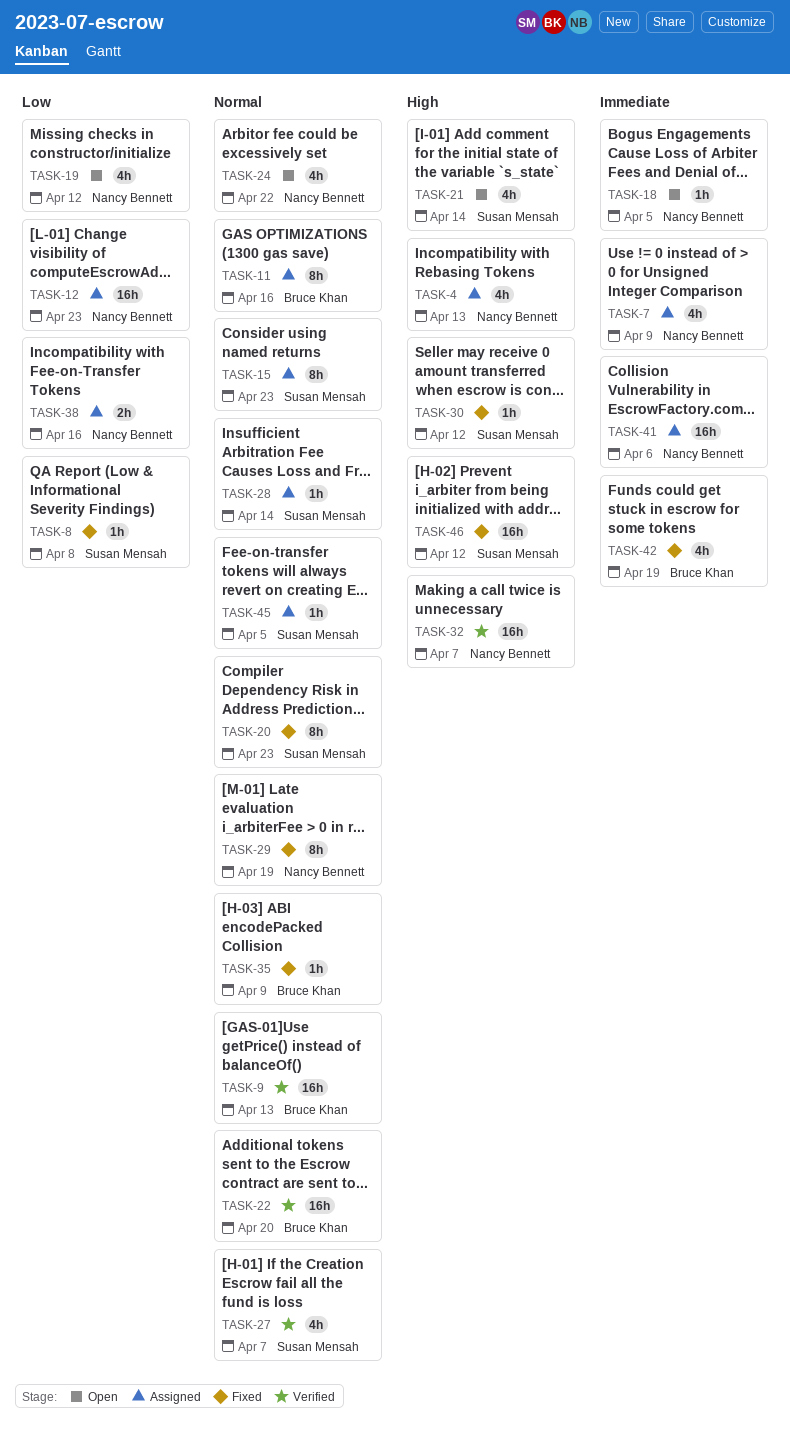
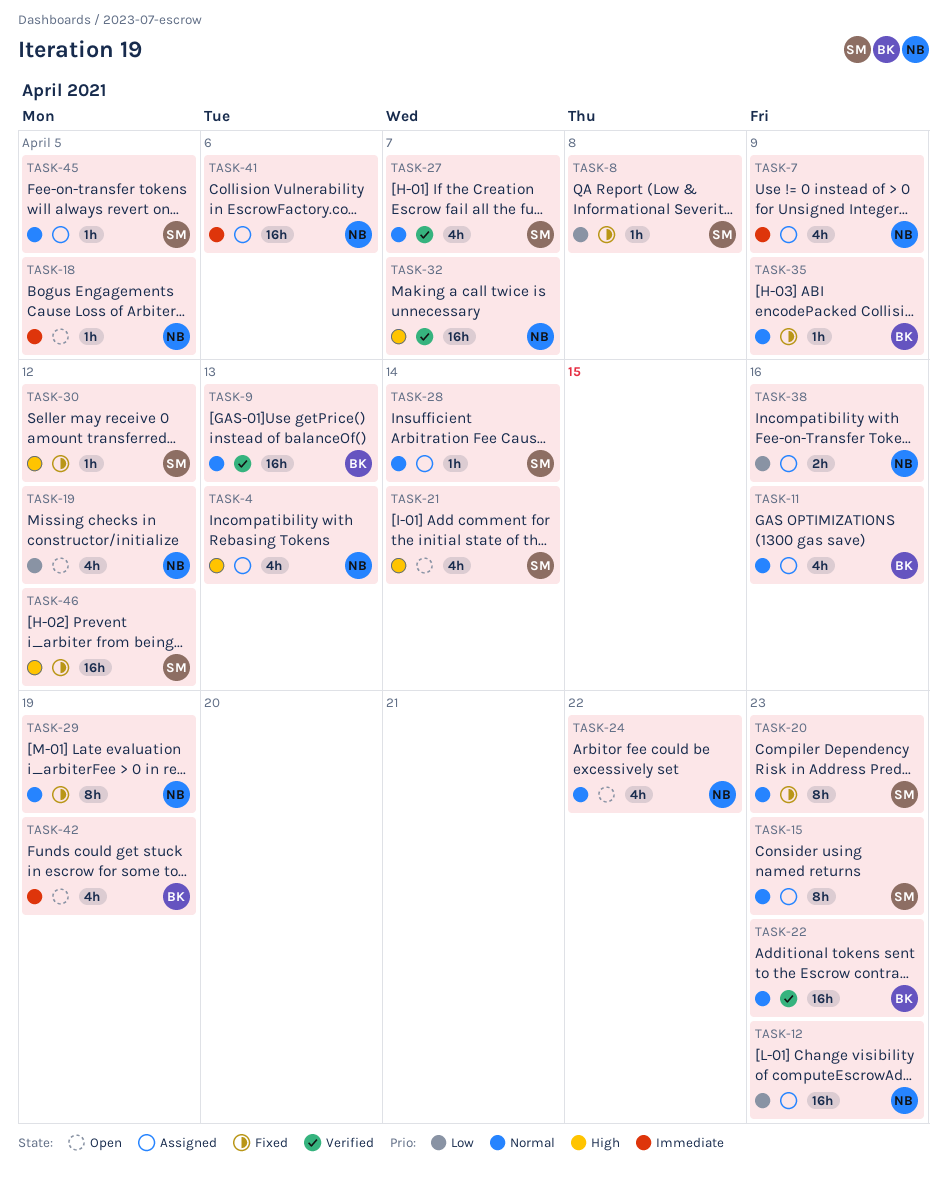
TASK-11, estimate: 8h -> 4h
TASK-22, due: Apr 20 -> Apr 23
TASK-42, status: Fixed -> Open

